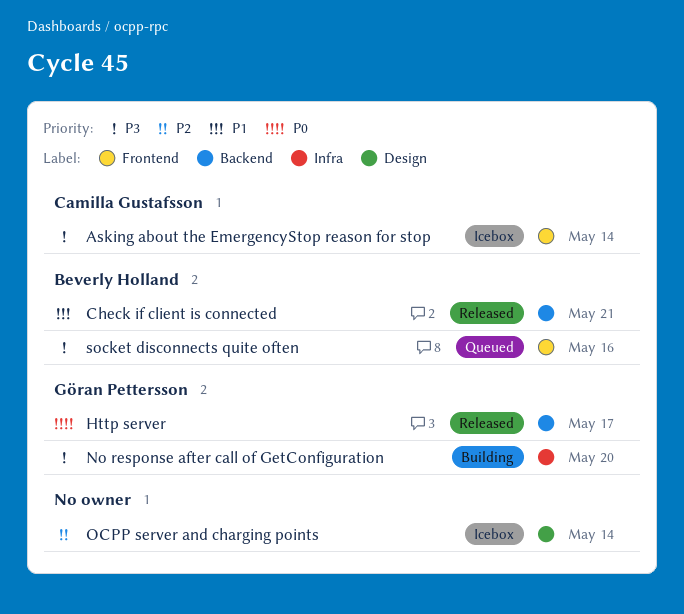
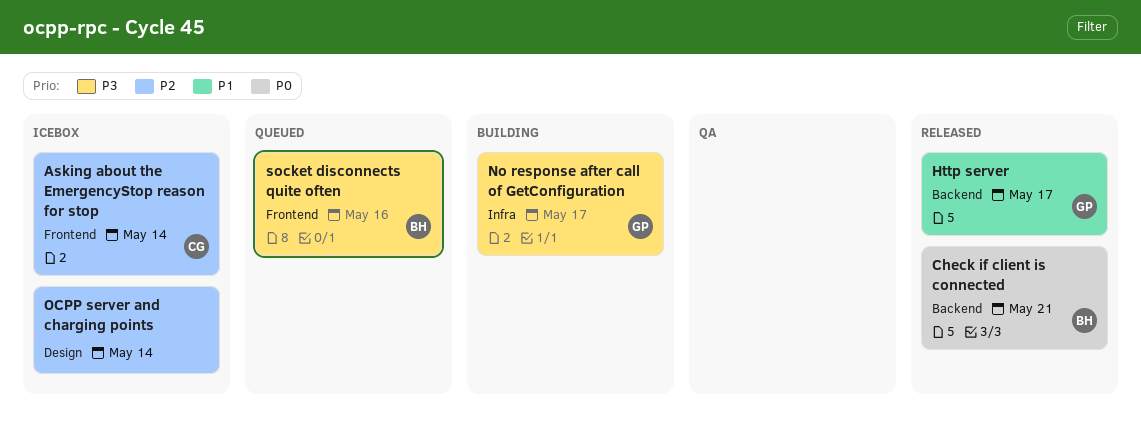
Asking about the EmergencyStop reason for stop, priority: P3 -> P2
Check if client is connected, priority: P1 -> P0
Http server, priority: P0 -> P1
No response after call of GetConfiguration, due: May 20 -> May 17

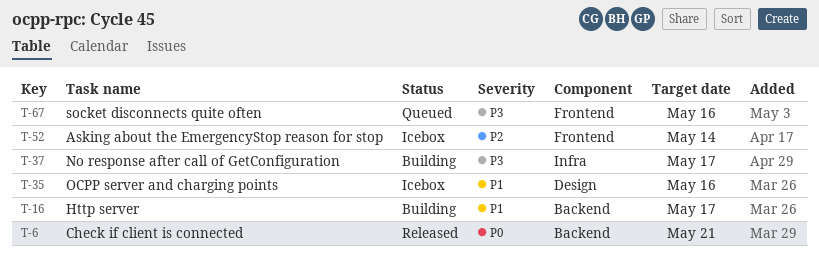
Http server, status: Released -> Building
OCPP server and charging points, priority: P2 -> P1
OCPP server and charging points, due: May 14 -> May 16

